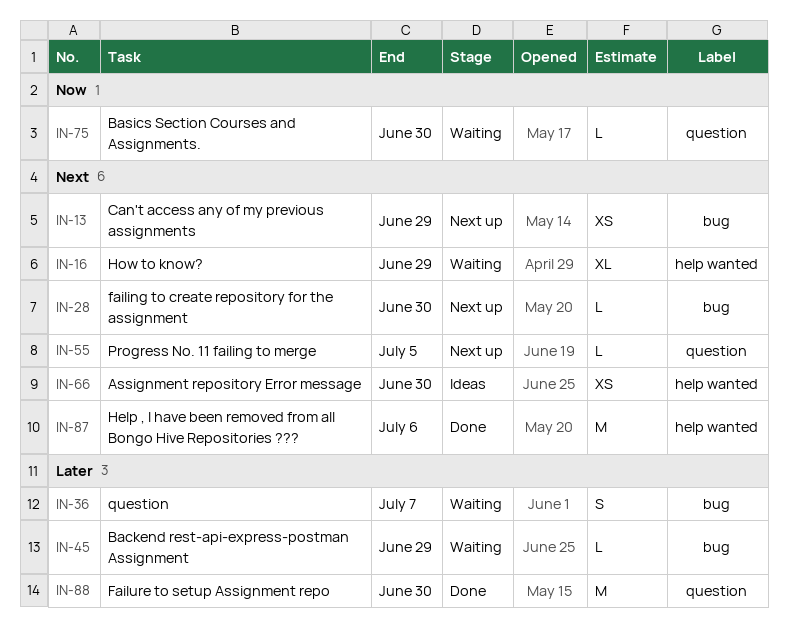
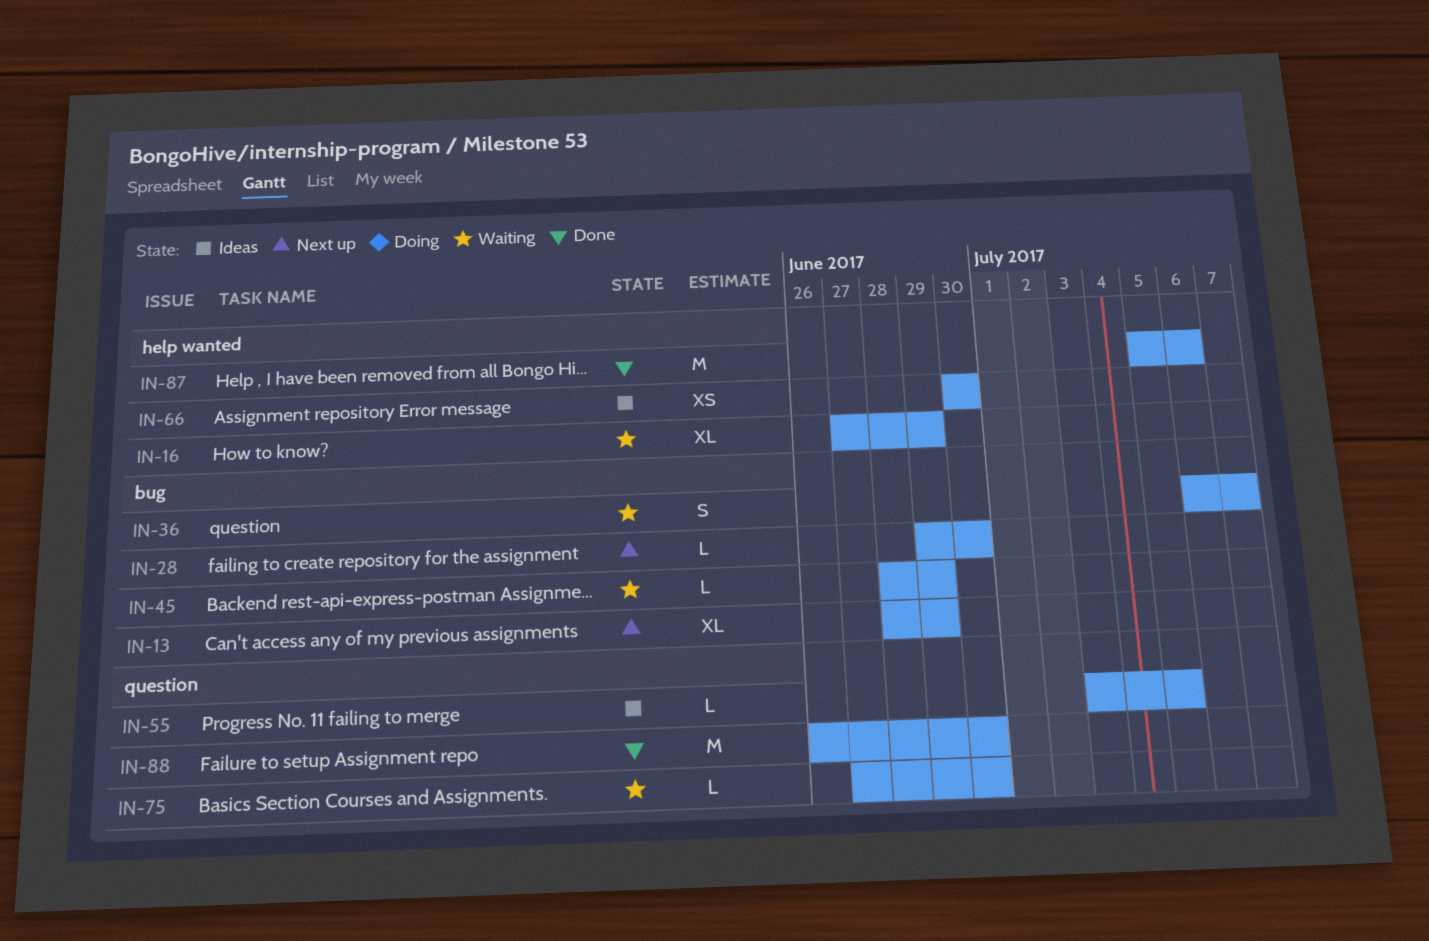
IN-13, estimate: XS -> XL
IN-55, status: Next up -> Ideas

